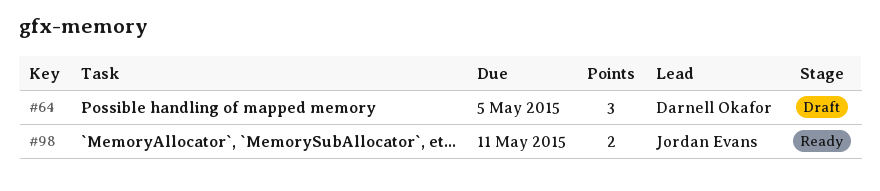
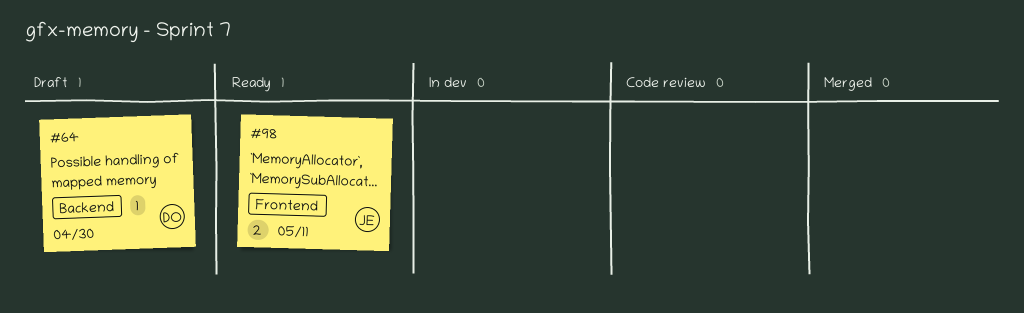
#64, estimate: 3 -> 1
#64, due: May 5 -> Apr 30

